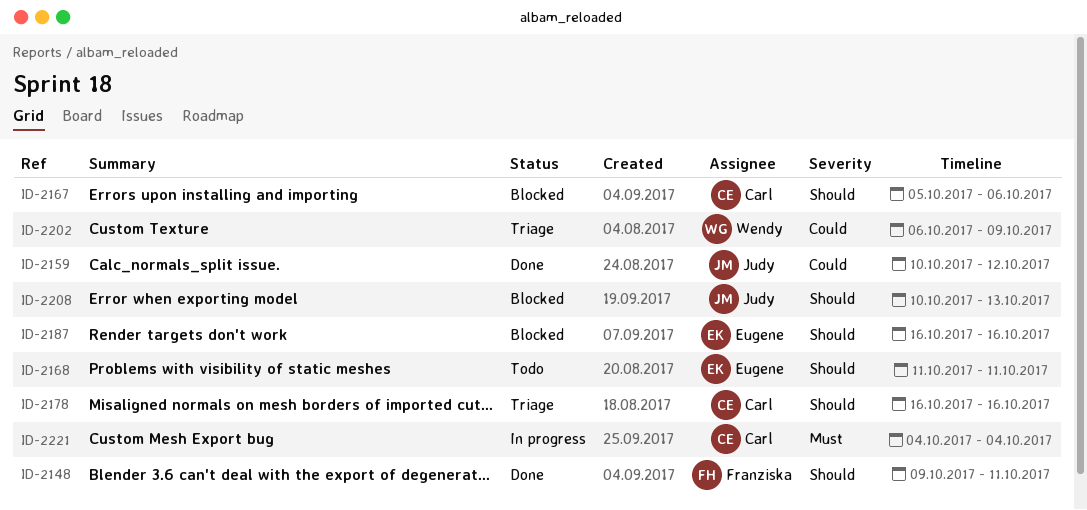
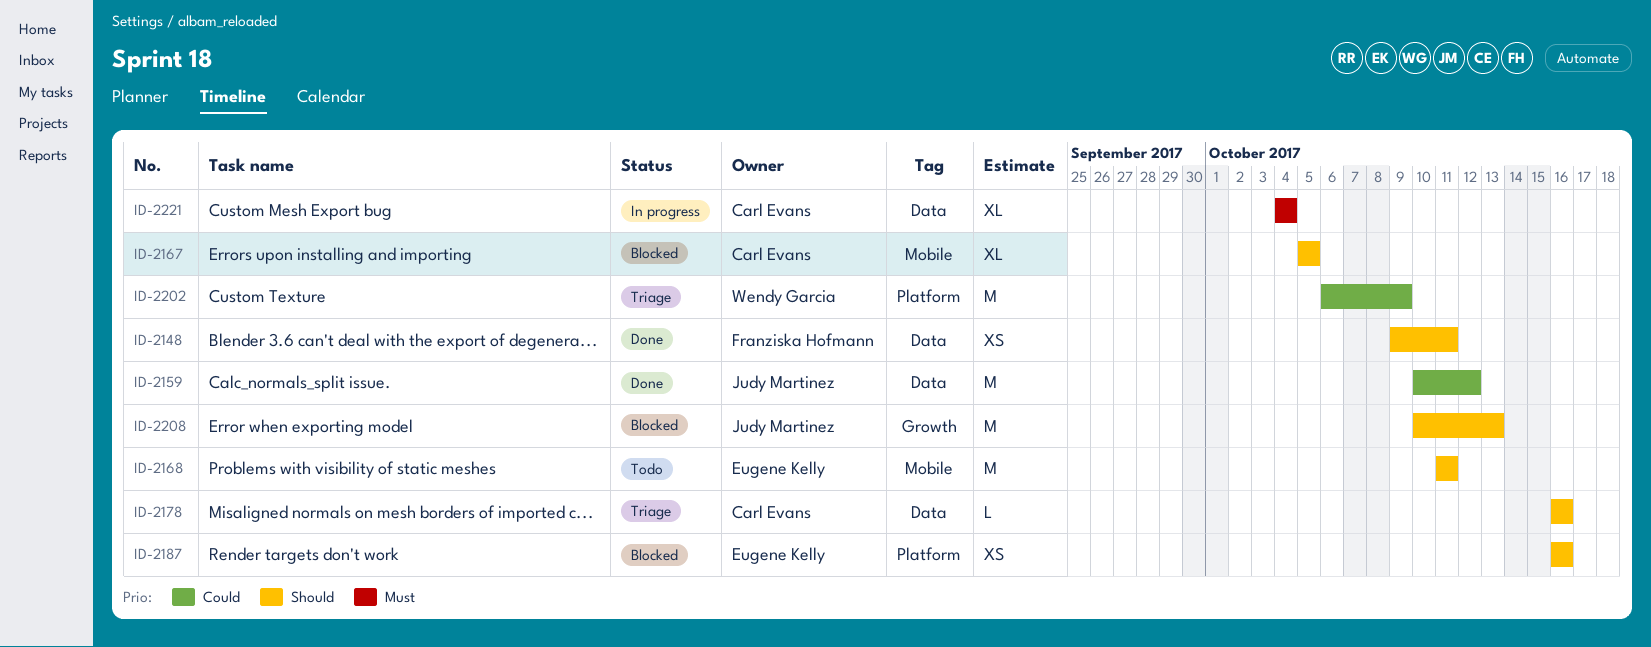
ID-2167, due: Oct 6 -> Oct 5

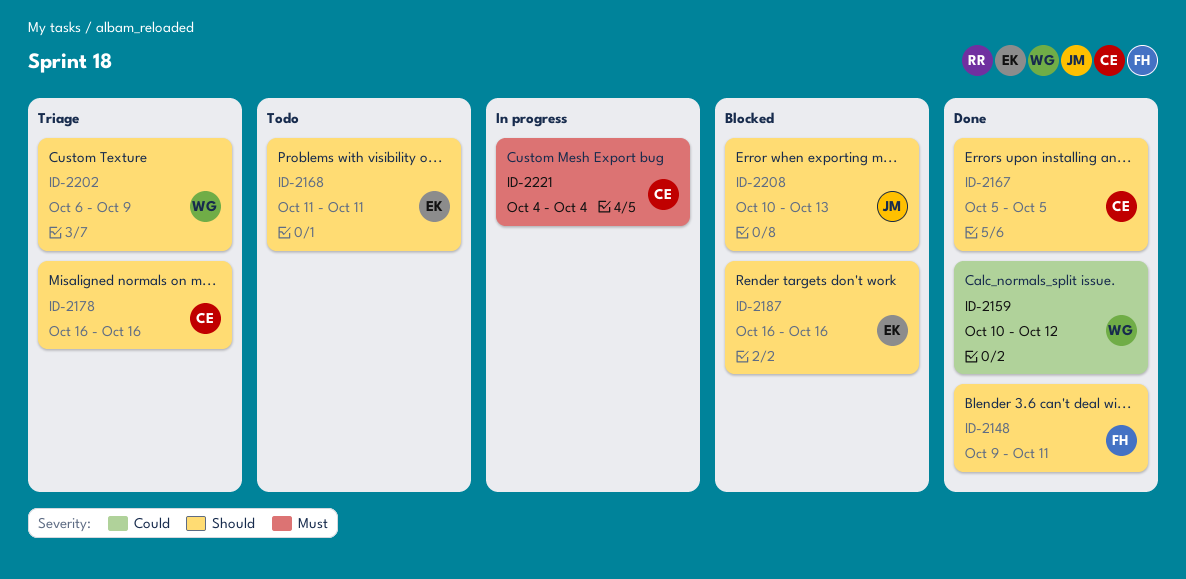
ID-2159, owner: Judy Martinez -> Wendy Garcia
ID-2167, status: Blocked -> Done
ID-2202, priority: Could -> Should

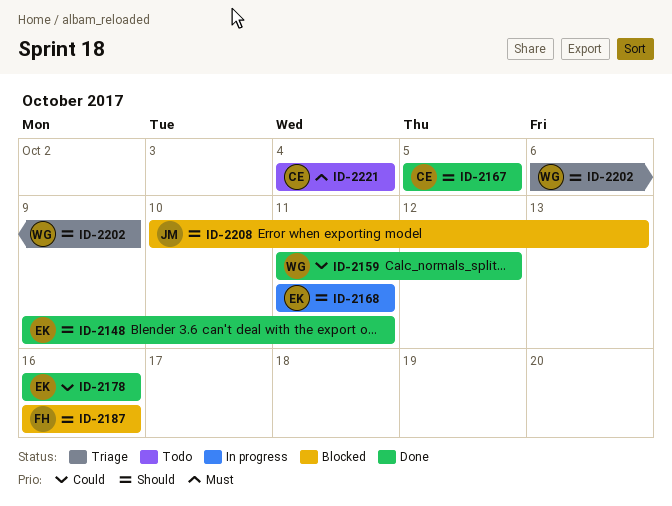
ID-2148, owner: FH -> EK
ID-2159, start: Oct 10 -> Oct 11
ID-2168, status: Todo -> In progress
ID-2178, status: Triage -> Done
ID-2178, owner: CE -> EK
ID-2178, priority: Should -> Could
ID-2187, owner: EK -> FH
ID-2221, status: In progress -> Todo

